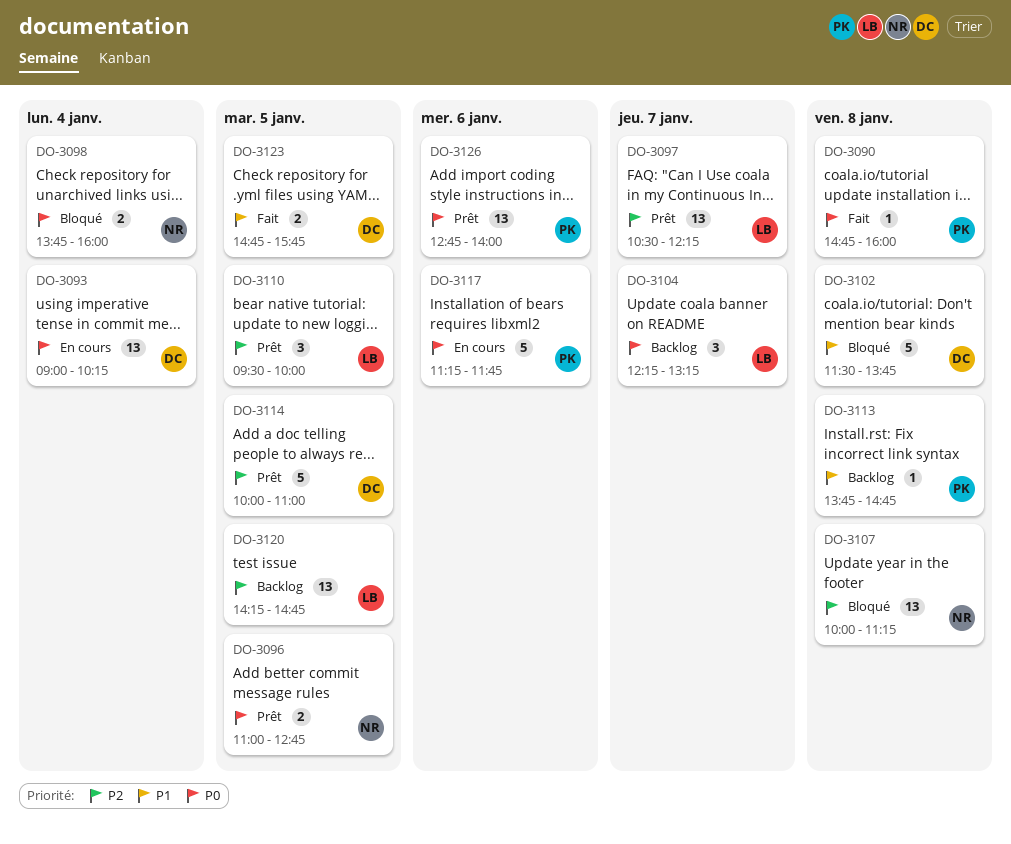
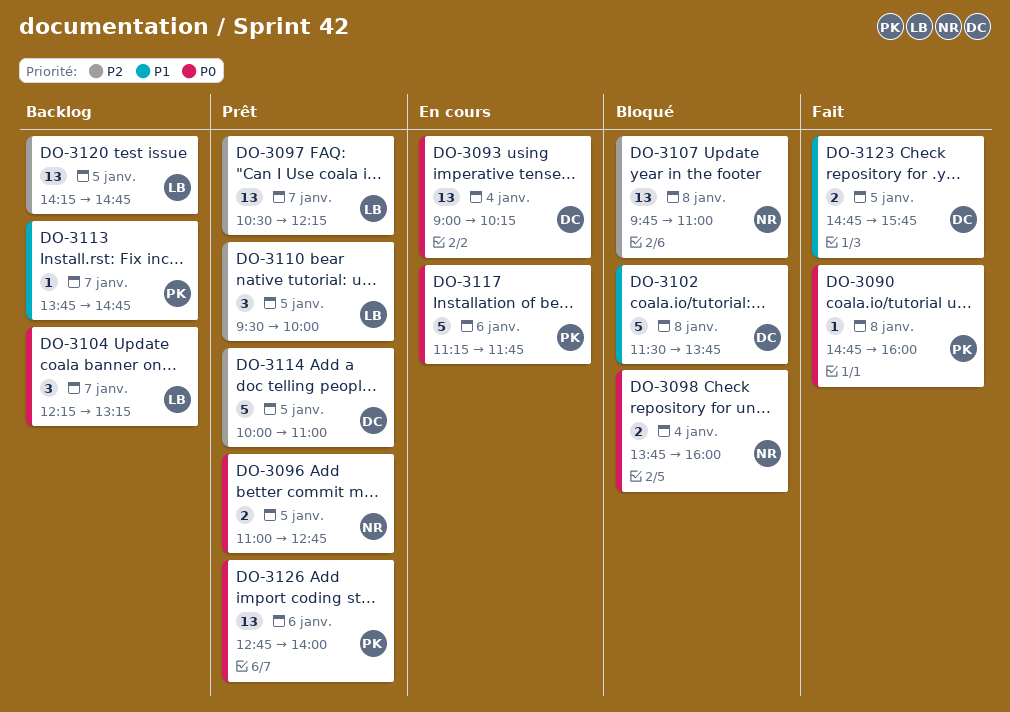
DO-3107, begins: 10:00 -> 09:45
DO-3107, ends: 11:15 -> 11:00
DO-3113, day: Jan 8 -> Jan 7

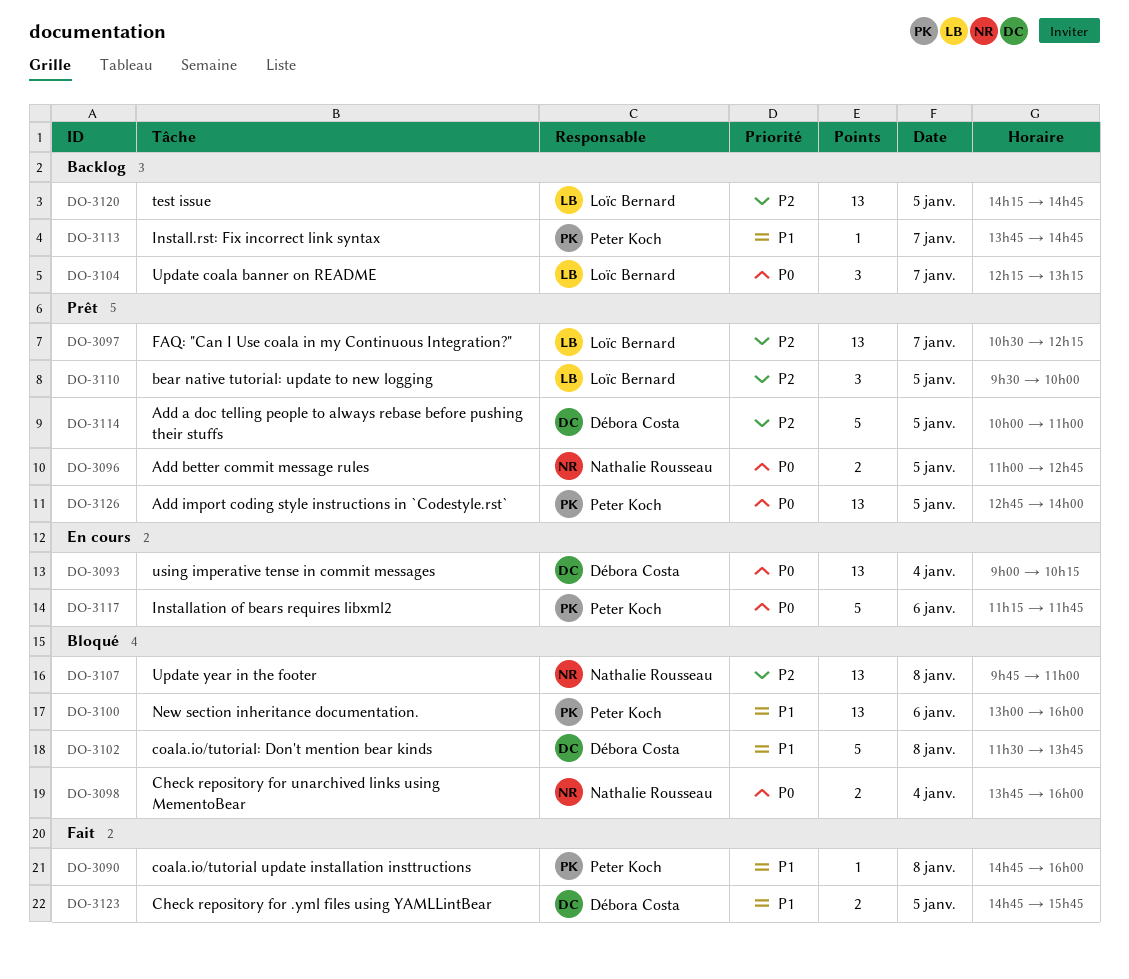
DO-3090, priority: P0 -> P1
DO-3100: none -> present
DO-3126, day: Jan 6 -> Jan 5

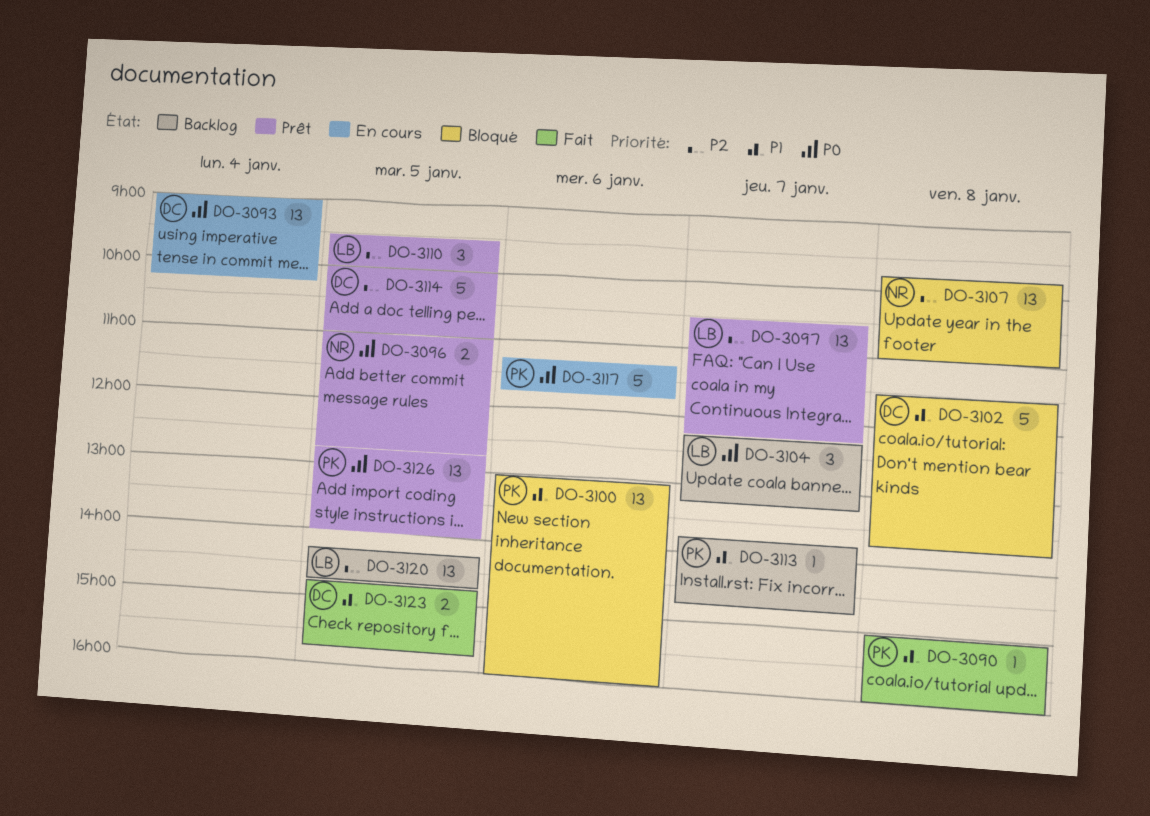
DO-3090, begins: 14:45 -> 15:00
DO-3098: present -> none

